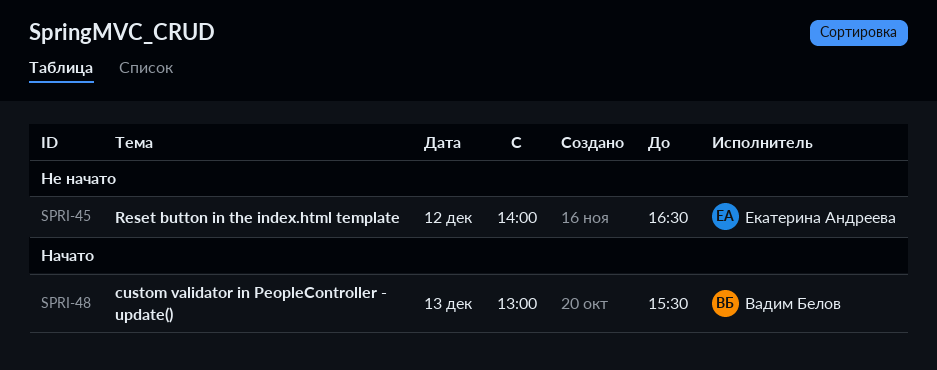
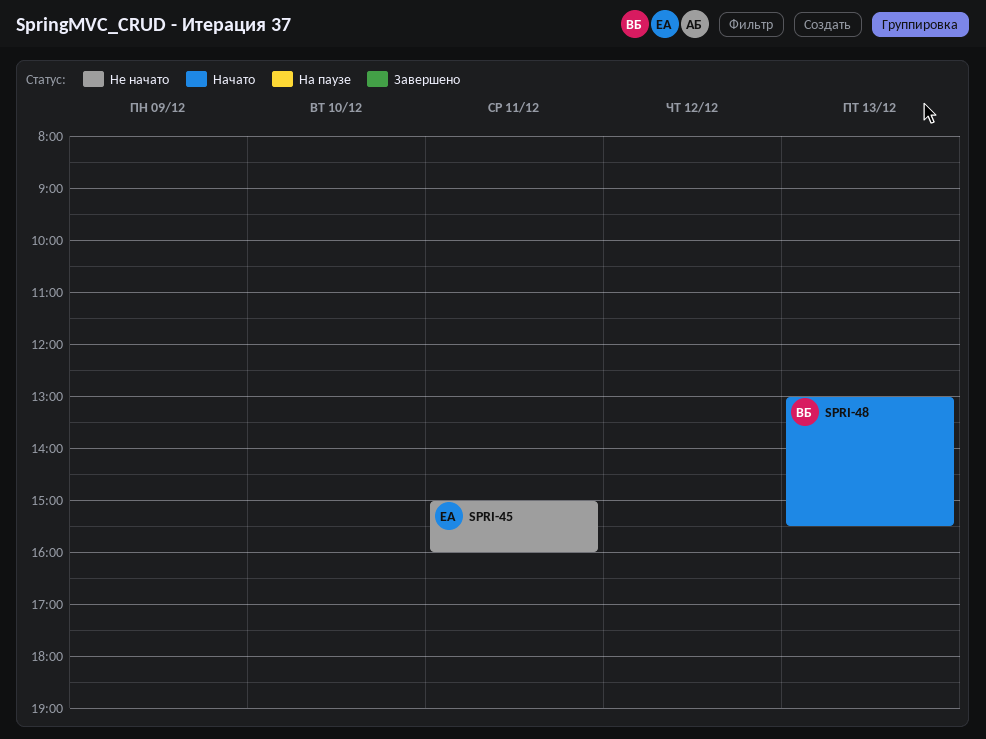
SPRI-45, day: Dec 12 -> Dec 11
SPRI-45, begins: 14:00 -> 15:00
SPRI-45, ends: 16:30 -> 16:00

